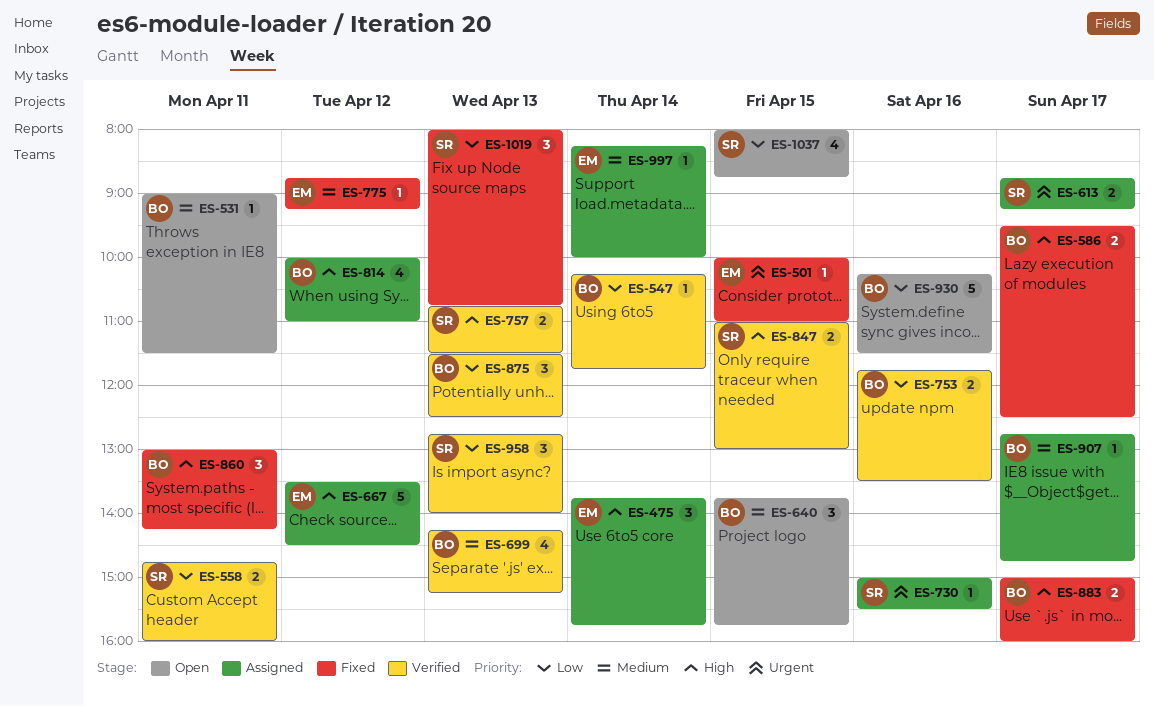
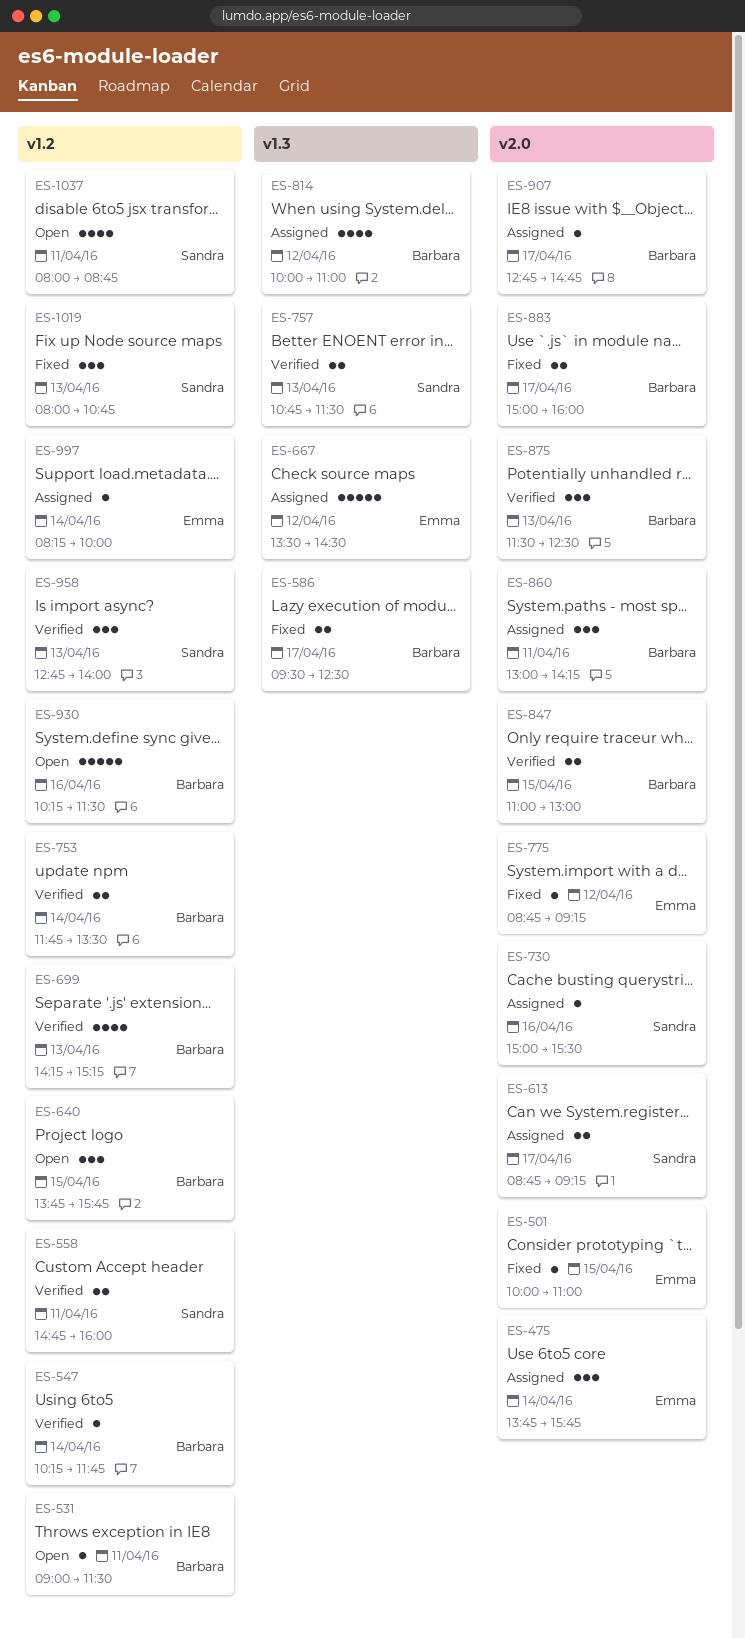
ES-753, day: Apr 16 -> Apr 14
ES-847, owner: Sandra -> Barbara
ES-860, status: Fixed -> Assigned
ES-1037, day: Apr 15 -> Apr 11

